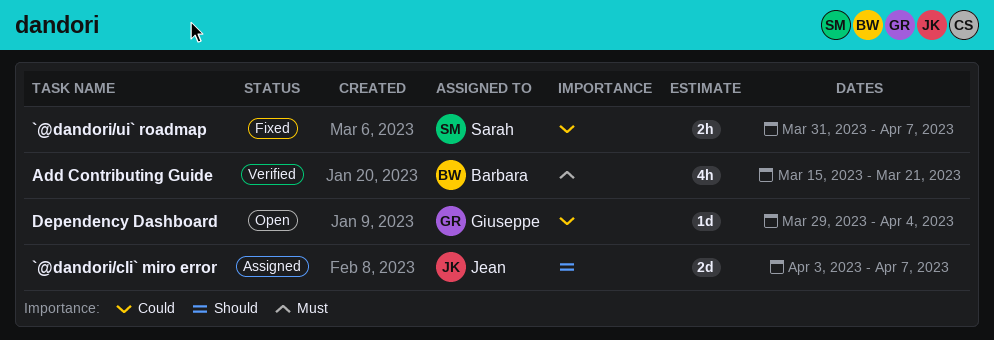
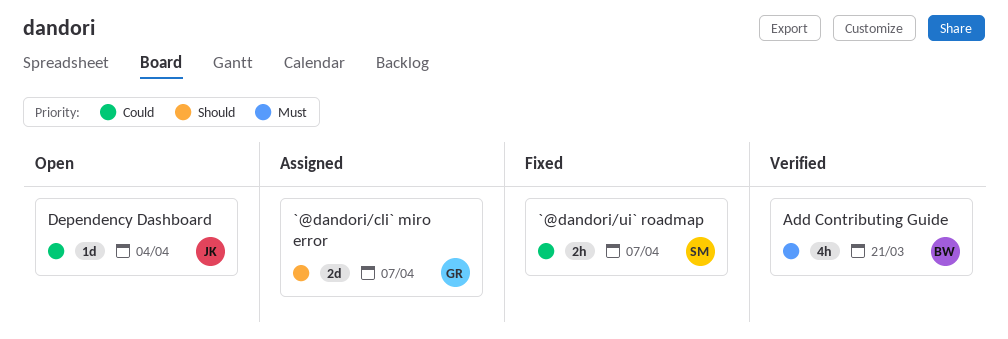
`@dandori/cli` miro error, owner: Jean -> Giuseppe
Dependency Dashboard, owner: Giuseppe -> Jean

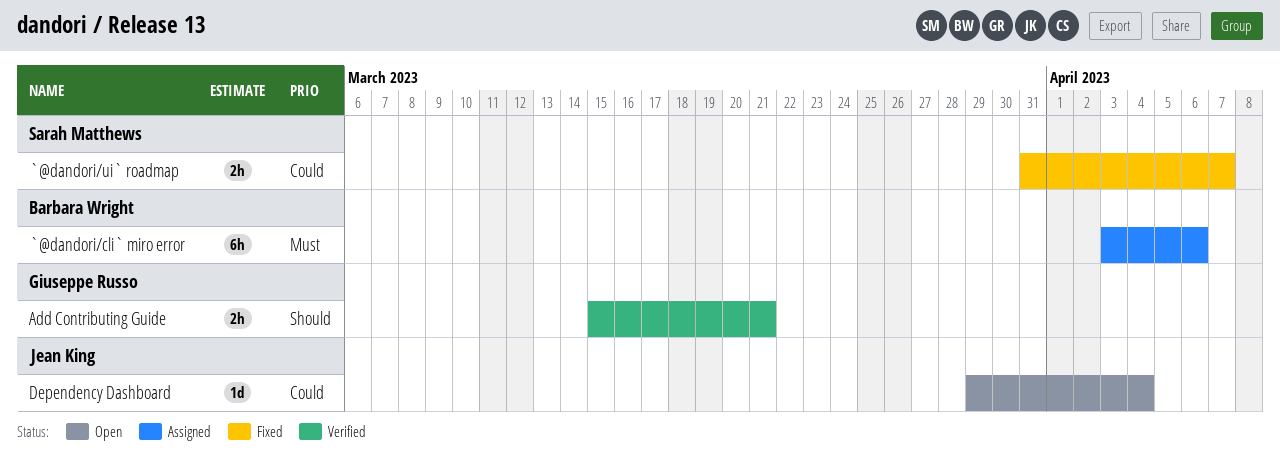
`@dandori/cli` miro error, owner: Giuseppe Russo -> Barbara Wright
`@dandori/cli` miro error, priority: Should -> Must
`@dandori/cli` miro error, estimate: 2d -> 6h
`@dandori/cli` miro error, due: Apr 7 -> Apr 6
Add Contributing Guide, owner: Barbara Wright -> Giuseppe Russo
Add Contributing Guide, priority: Must -> Should
Add Contributing Guide, estimate: 4h -> 2h

